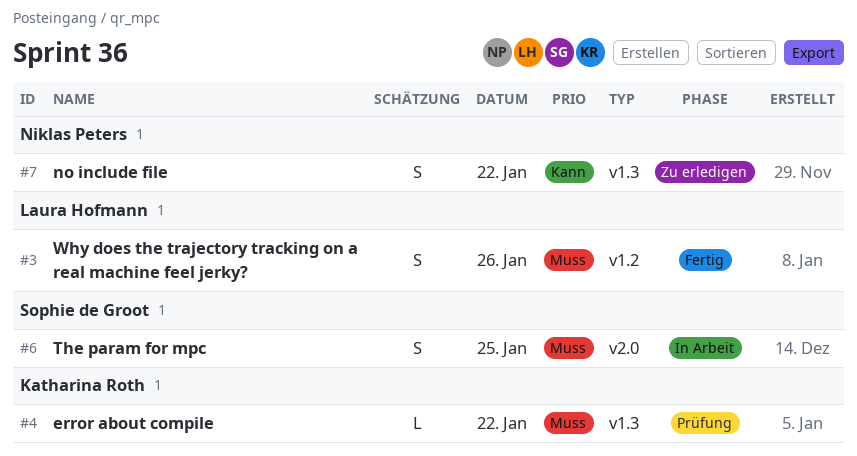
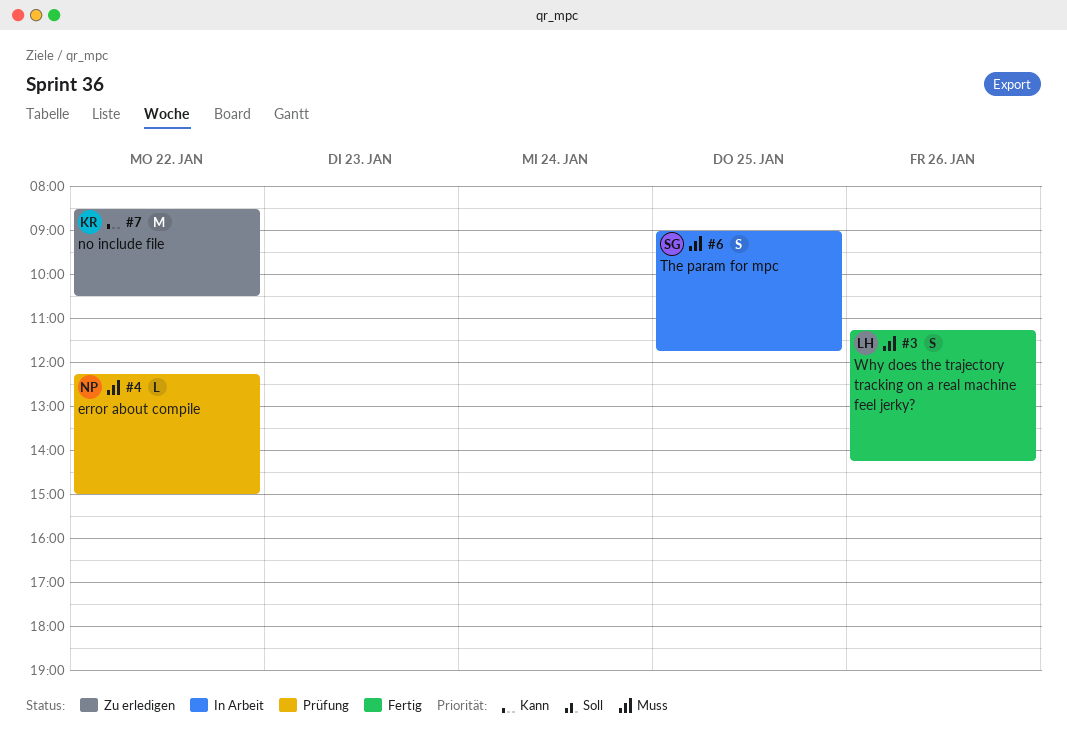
#4, owner: Katharina Roth -> Niklas Peters
#7, owner: Niklas Peters -> Katharina Roth
#7, estimate: S -> M

